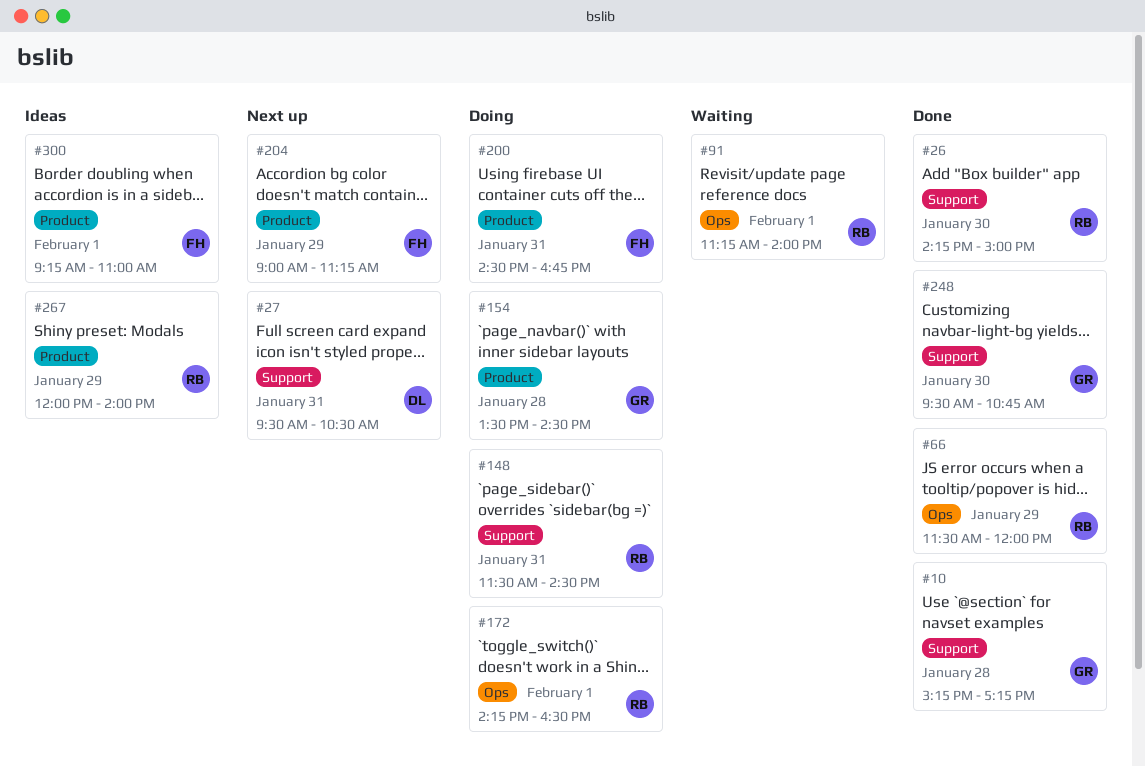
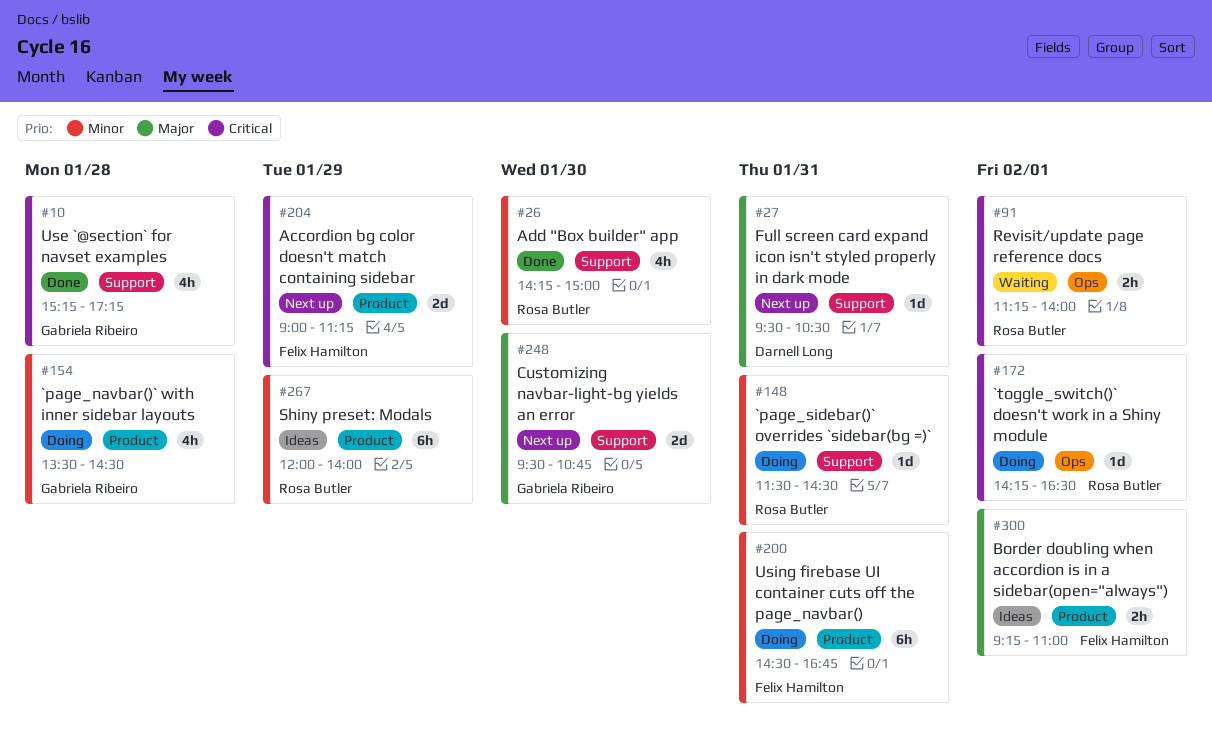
#66: present -> none
#248, status: Done -> Next up

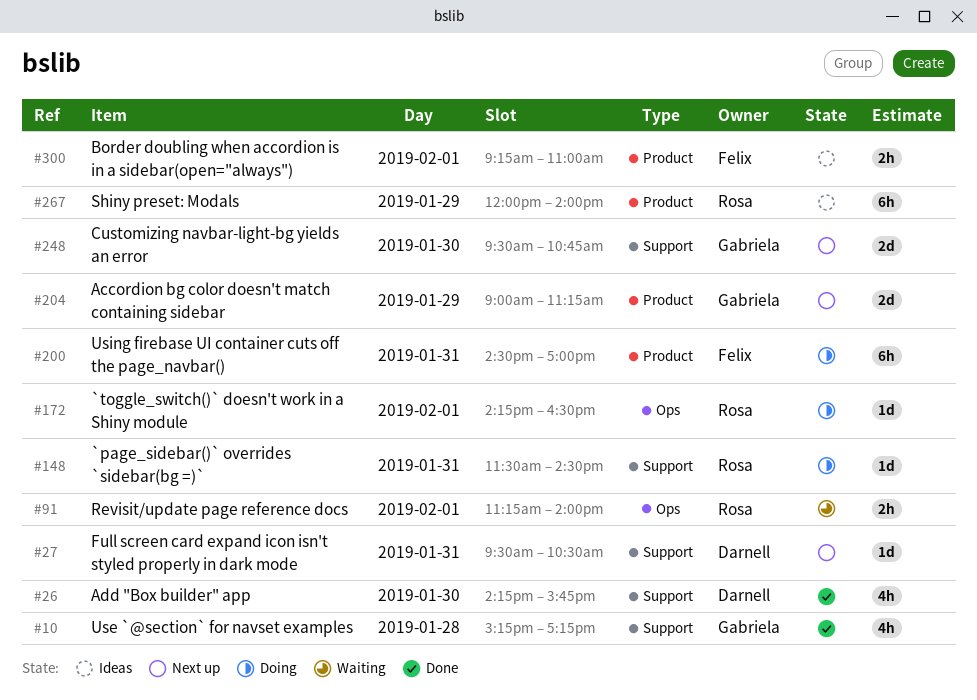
#26, owner: Rosa Butler -> Darnell Long
#26, ends: 15:00 -> 15:45
#154: present -> none
#200, ends: 16:45 -> 17:00
#204, owner: Felix Hamilton -> Gabriela Ribeiro

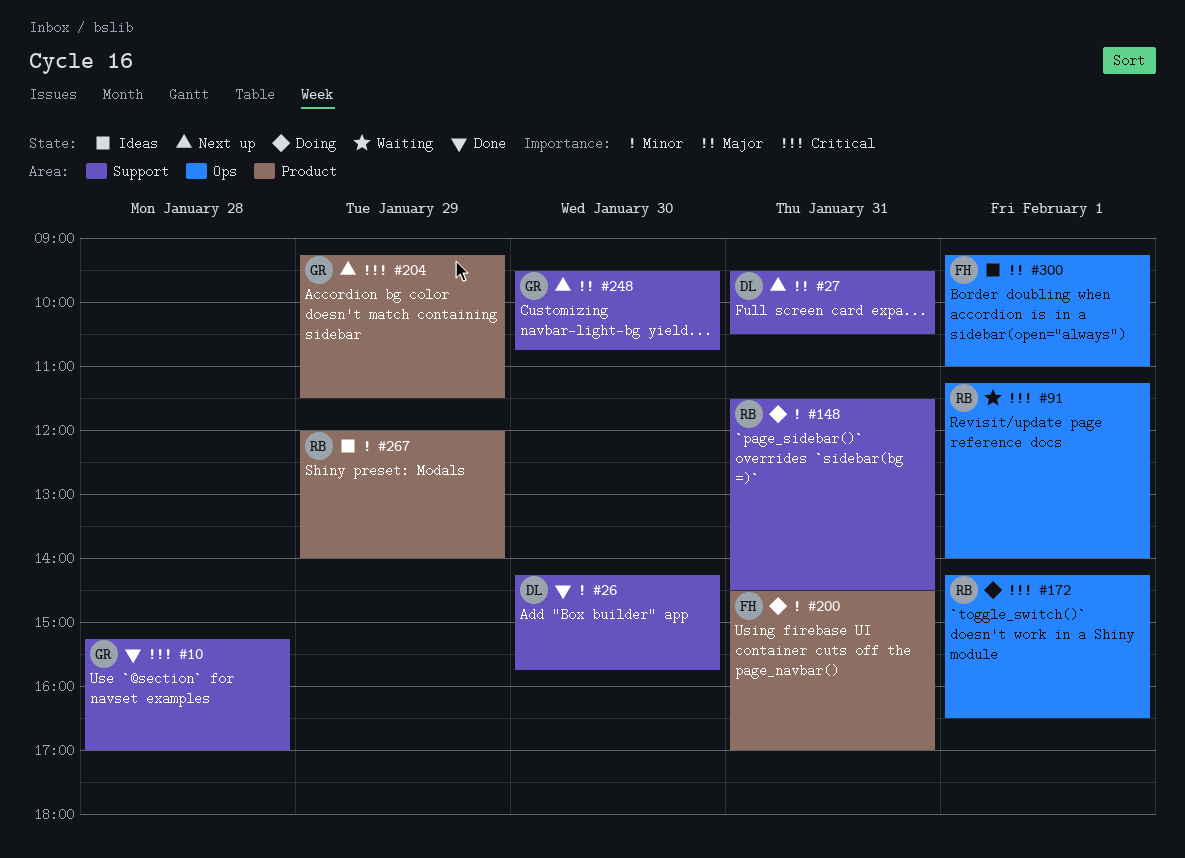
#10, ends: 17:15 -> 17:00
#204, begins: 09:00 -> 09:15
#204, ends: 11:15 -> 11:30
#300, label: Product -> Ops

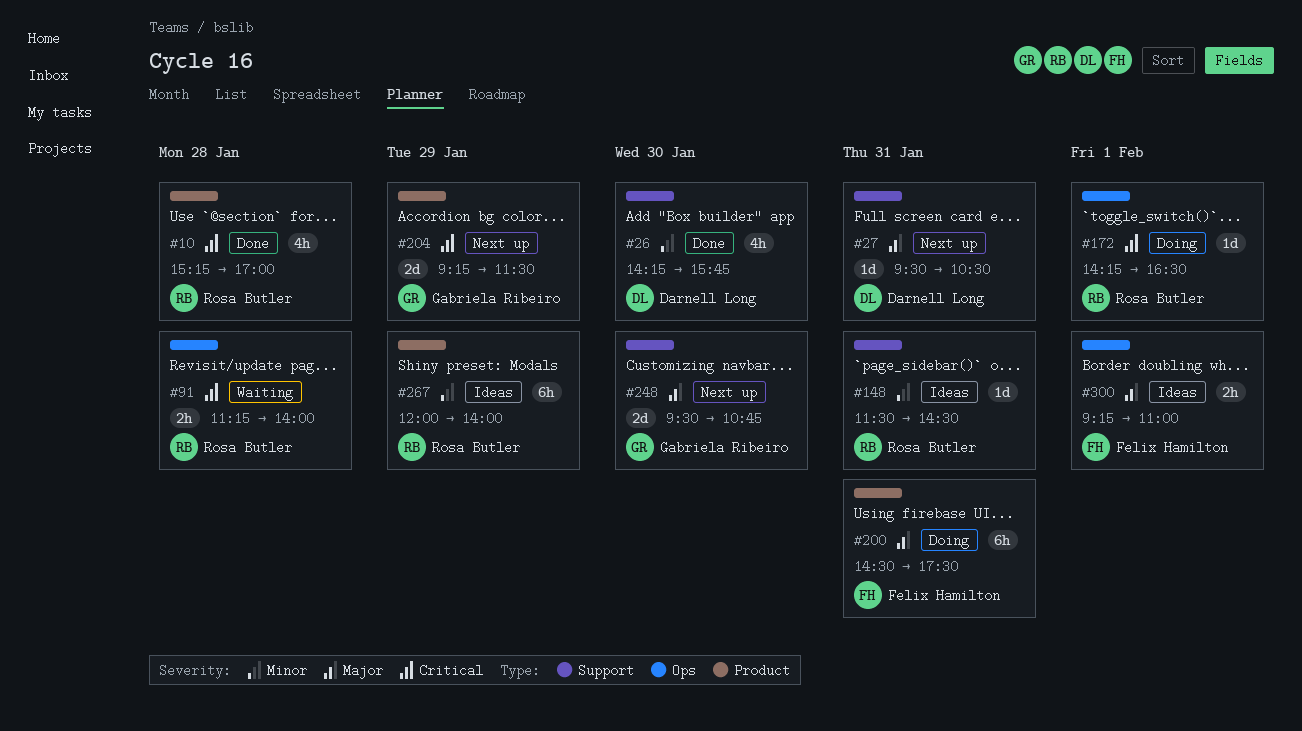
#10, owner: Gabriela Ribeiro -> Rosa Butler
#10, label: Support -> Product
#91, day: Feb 1 -> Jan 28
#148, status: Doing -> Ideas
#200, priority: Minor -> Major
#200, ends: 17:00 -> 17:30

